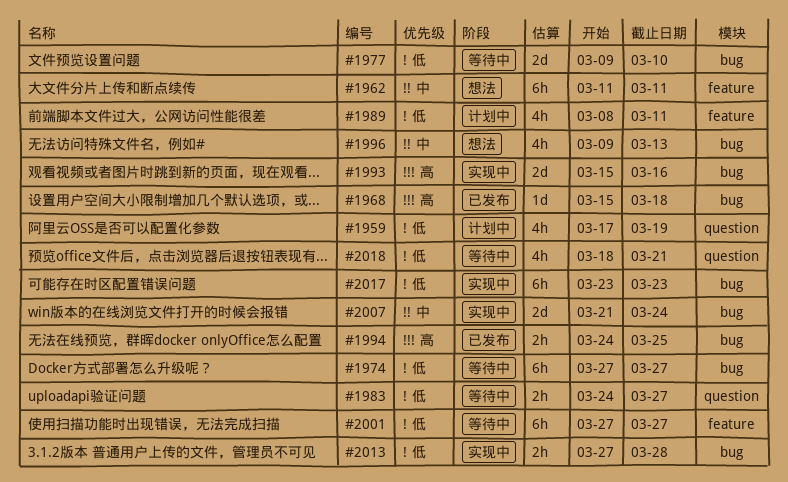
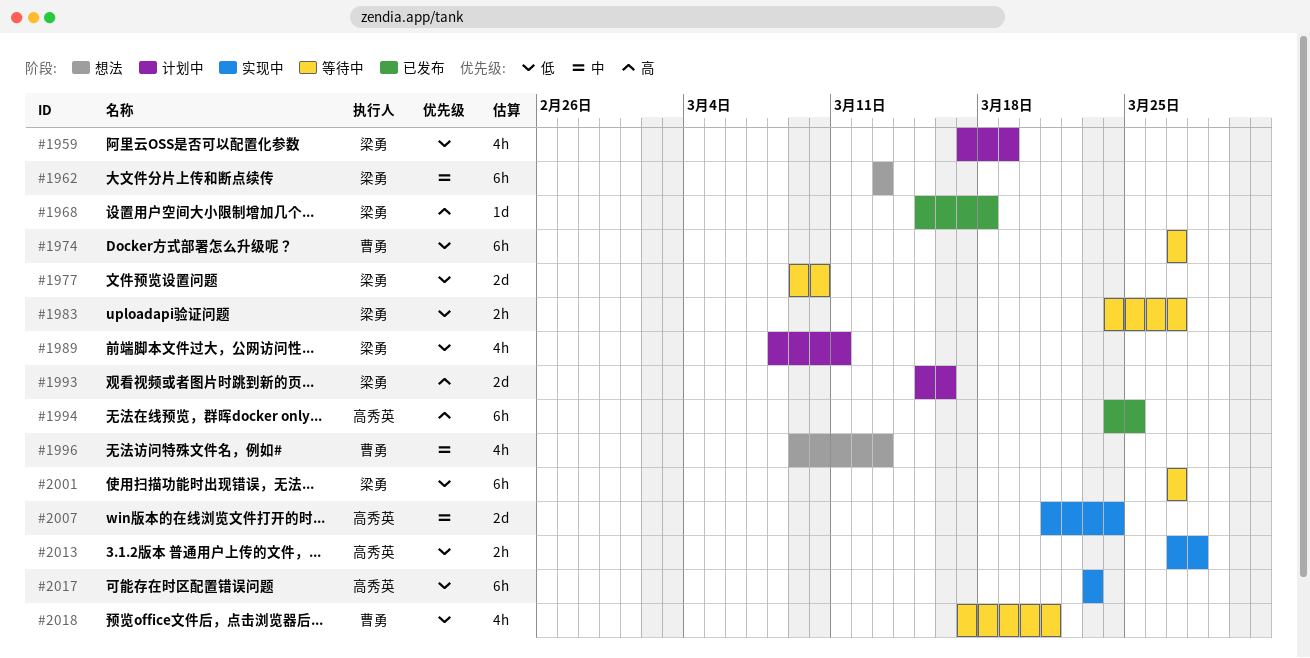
#1962, start: Mar 11 -> Mar 13
#1962, due: Mar 11 -> Mar 13
#1993, status: 实现中 -> 计划中
#1994, estimate: 2h -> 6h
#2018, start: Mar 18 -> Mar 17

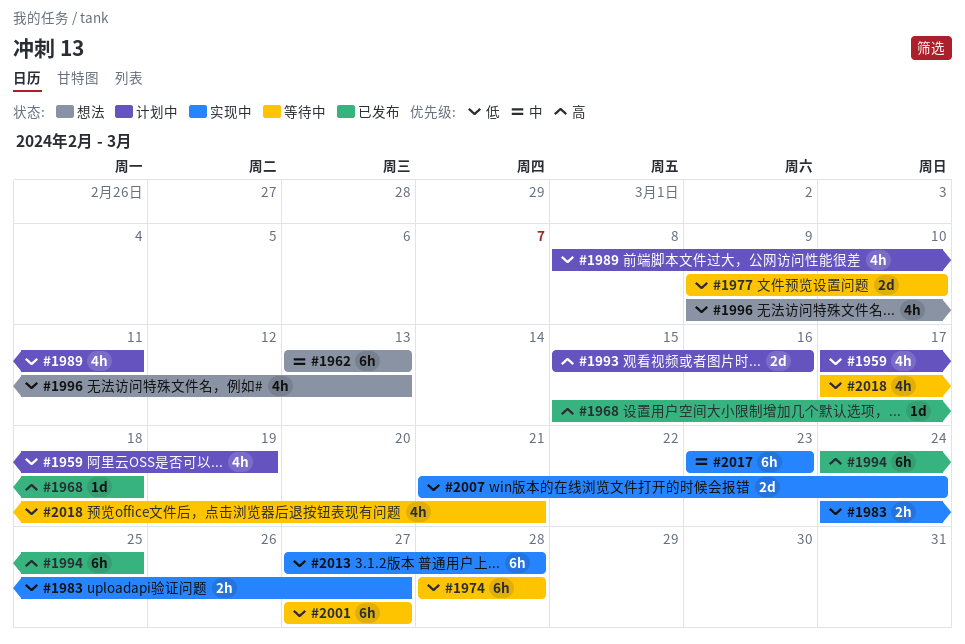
#1974, start: Mar 27 -> Mar 28
#1974, due: Mar 27 -> Mar 28
#1983, status: 等待中 -> 实现中
#1996, priority: 中 -> 低
#2007, priority: 中 -> 低
#2013, estimate: 2h -> 6h
#2017, priority: 低 -> 中

